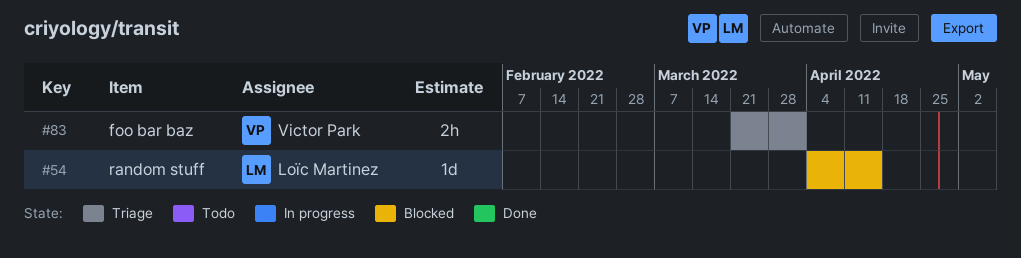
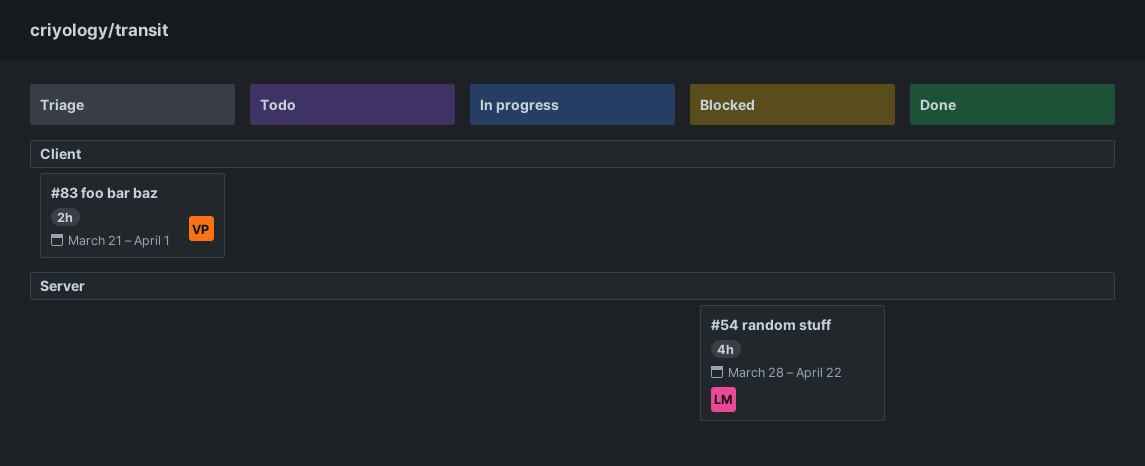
#54, estimate: 1d -> 4h
#54, start: Apr 4 -> Mar 28
#54, due: Apr 15 -> Apr 22

